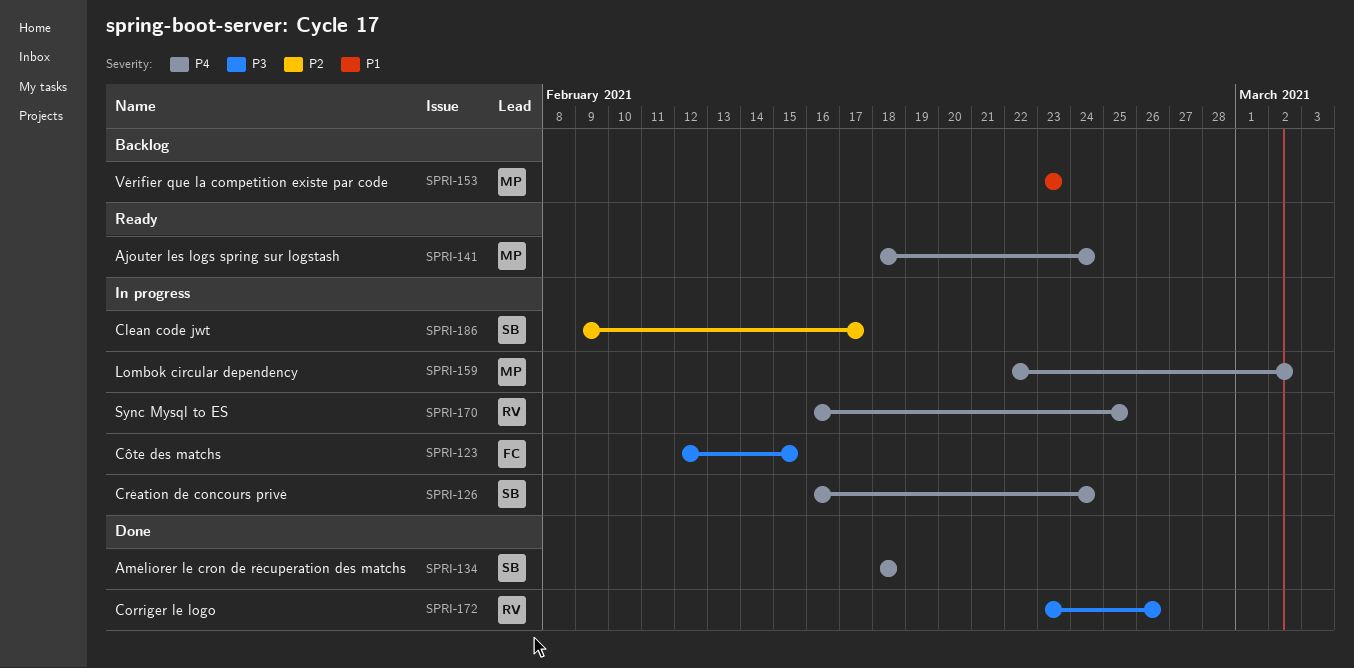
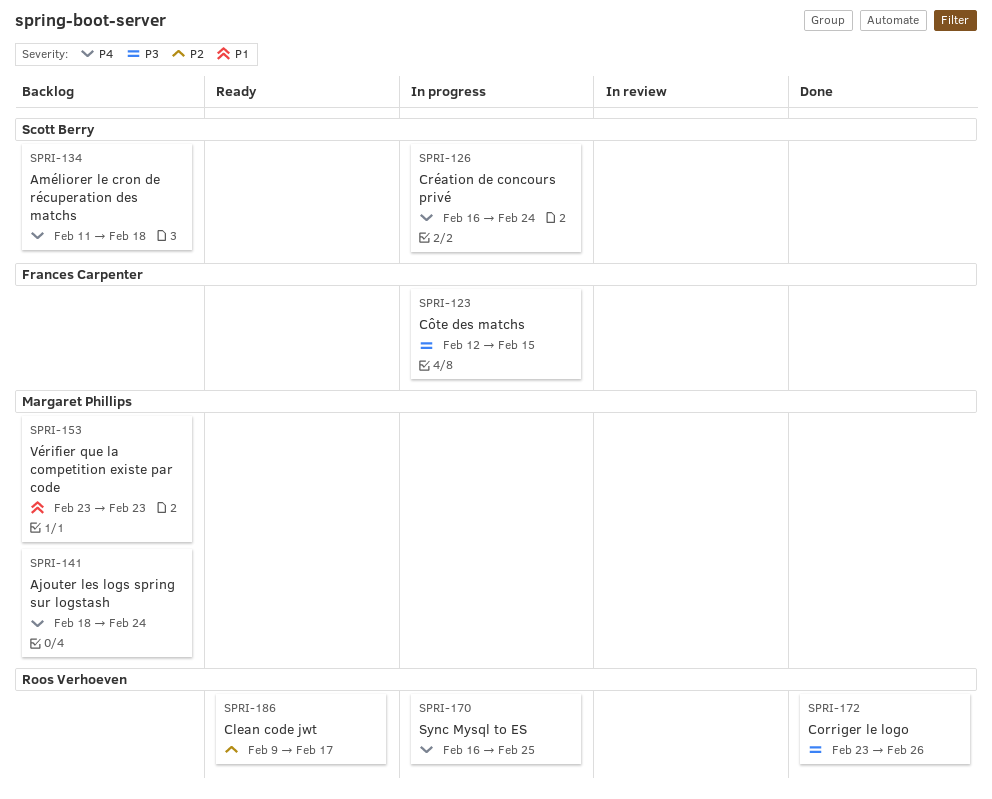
SPRI-134, status: Done -> Backlog
SPRI-134, start: Feb 18 -> Feb 11
SPRI-141, status: Ready -> Backlog
SPRI-159: present -> none
SPRI-186, status: In progress -> Ready
SPRI-186, owner: Scott Berry -> Roos Verhoeven

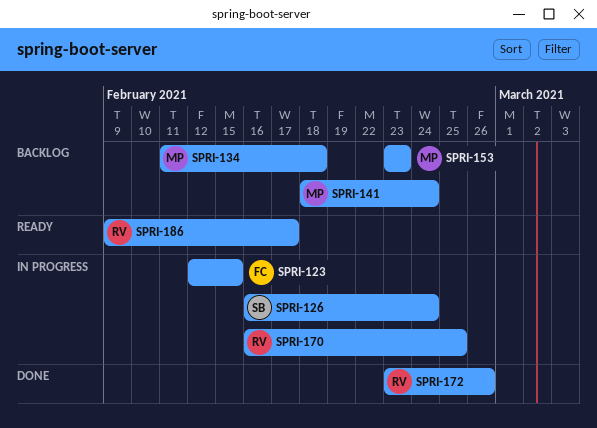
SPRI-134, owner: Scott Berry -> Margaret Phillips

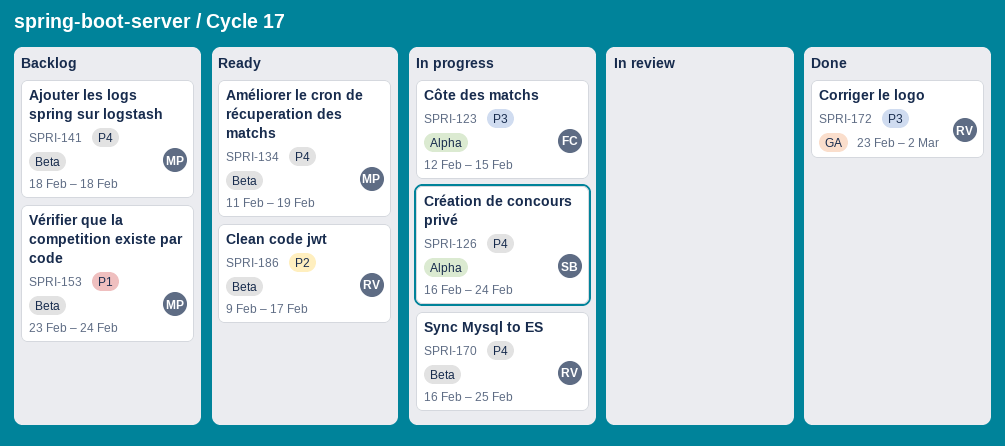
SPRI-134, status: Backlog -> Ready
SPRI-134, due: Feb 18 -> Feb 19
SPRI-141, due: Feb 24 -> Feb 18
SPRI-153, due: Feb 23 -> Feb 24
SPRI-172, due: Feb 26 -> Mar 2

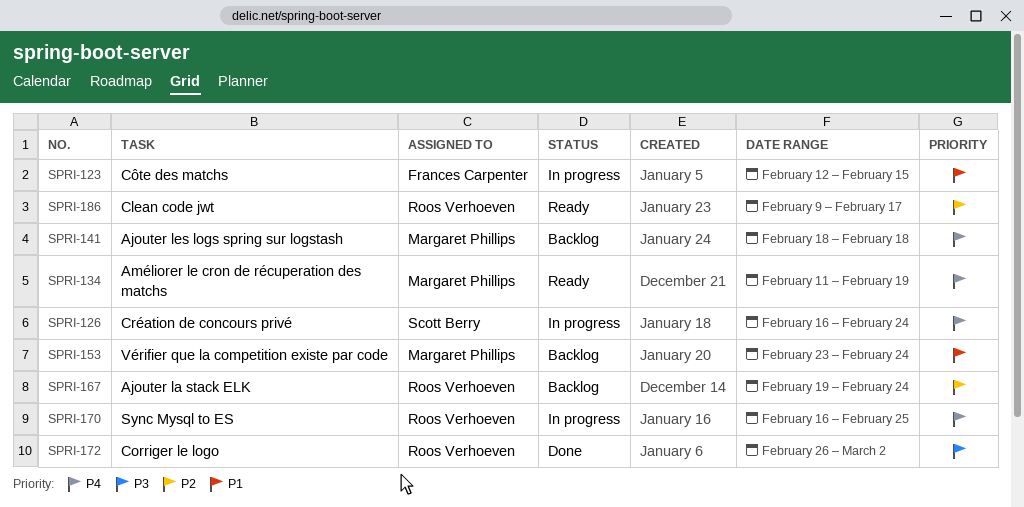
SPRI-123, priority: P3 -> P1
SPRI-167: none -> present
SPRI-172, start: Feb 23 -> Feb 26

